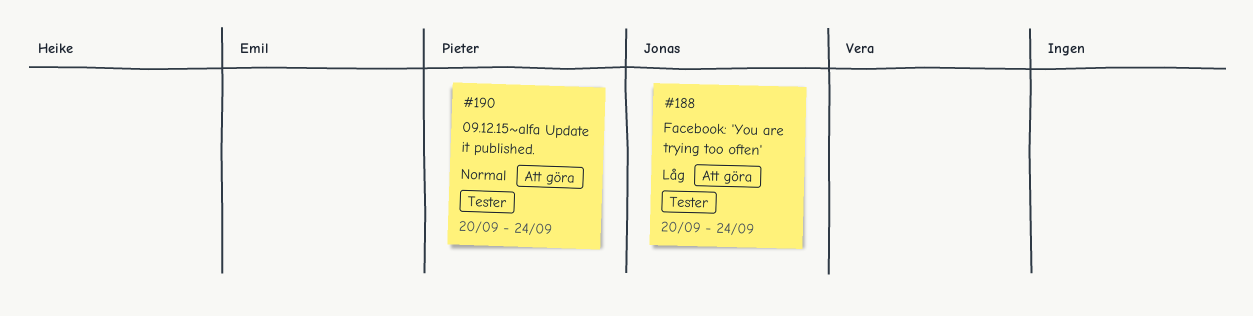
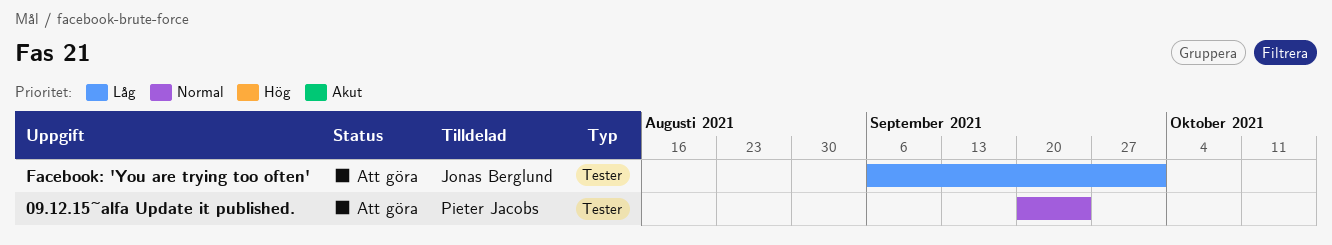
Facebook: 'You are trying too often', start: Sep 20 -> Sep 6
Facebook: 'You are trying too often', due: Sep 24 -> Oct 1

